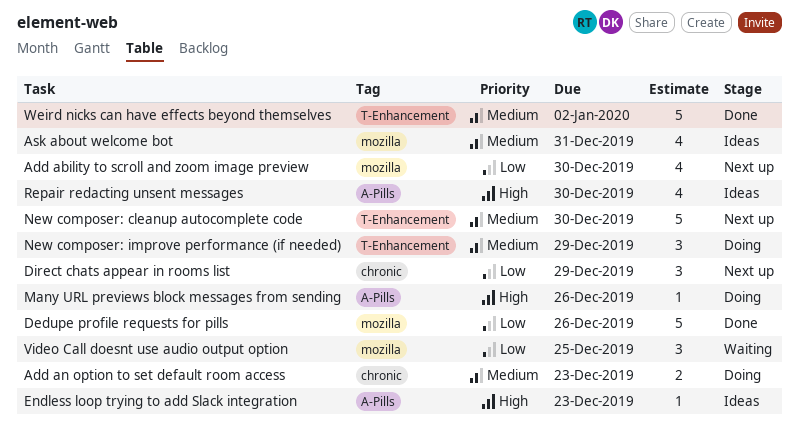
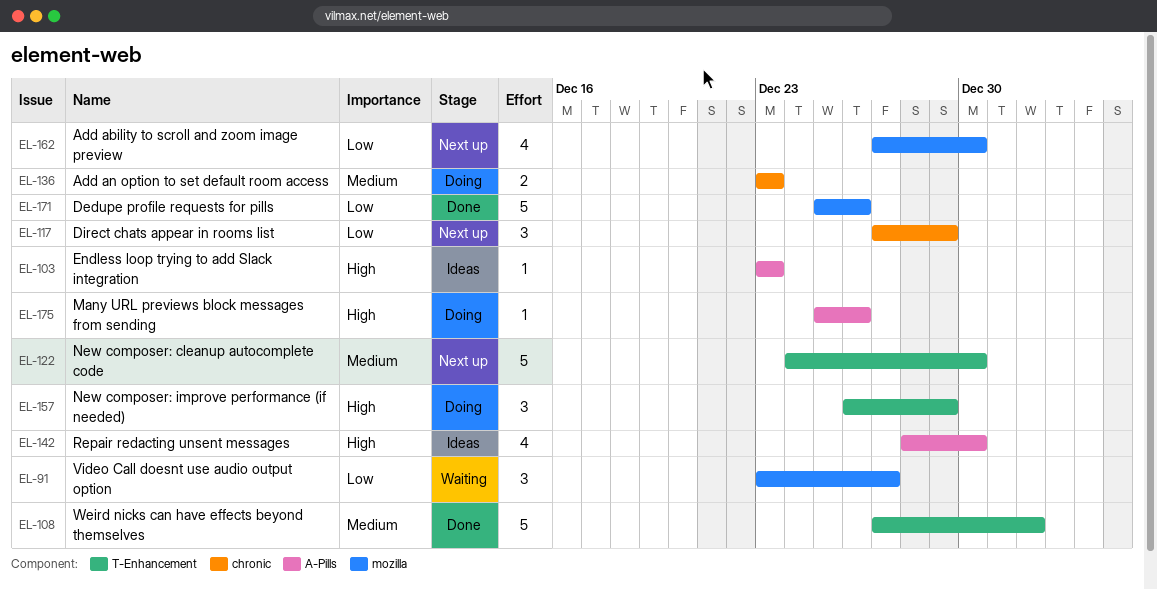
Ask about welcome bot: present -> none
New composer: improve performance (if needed), priority: Medium -> High
Video Call doesnt use audio output option, due: Dec 25 -> Dec 27
Weird nicks can have effects beyond themselves, due: Jan 2 -> Jan 1

